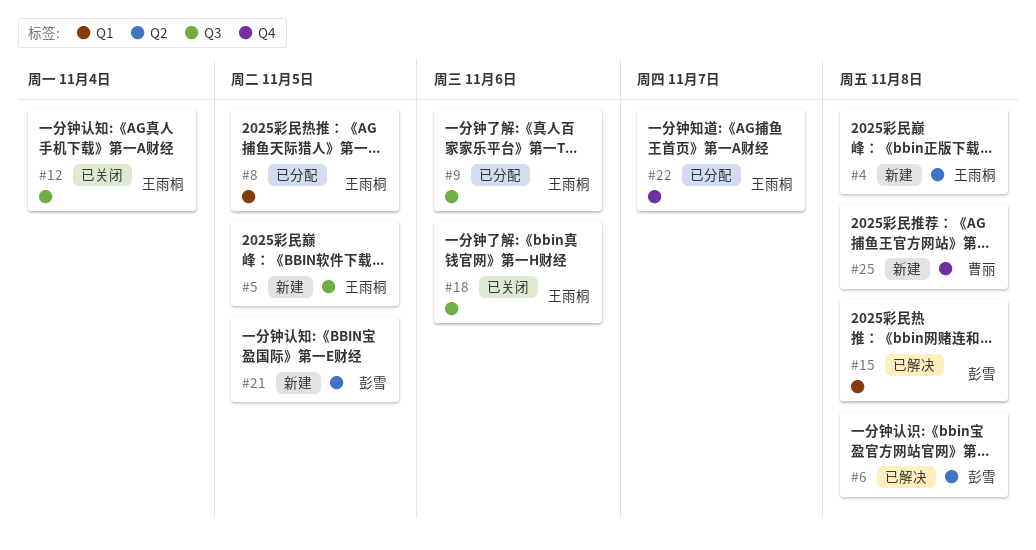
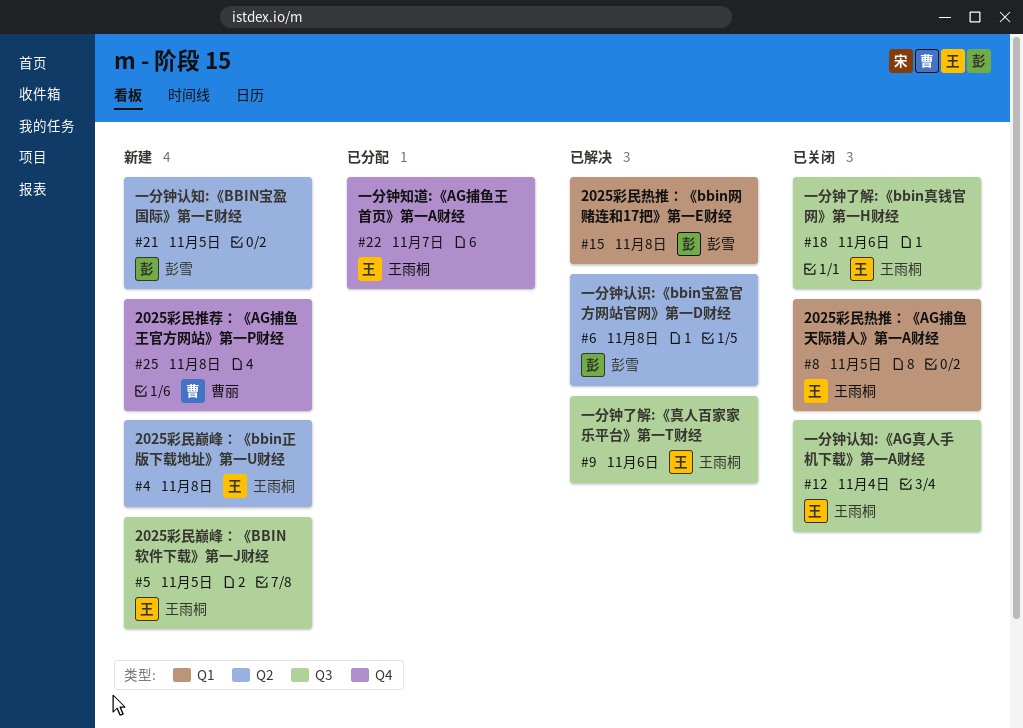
#8, status: 已分配 -> 已关闭
#9, status: 已分配 -> 已解决

